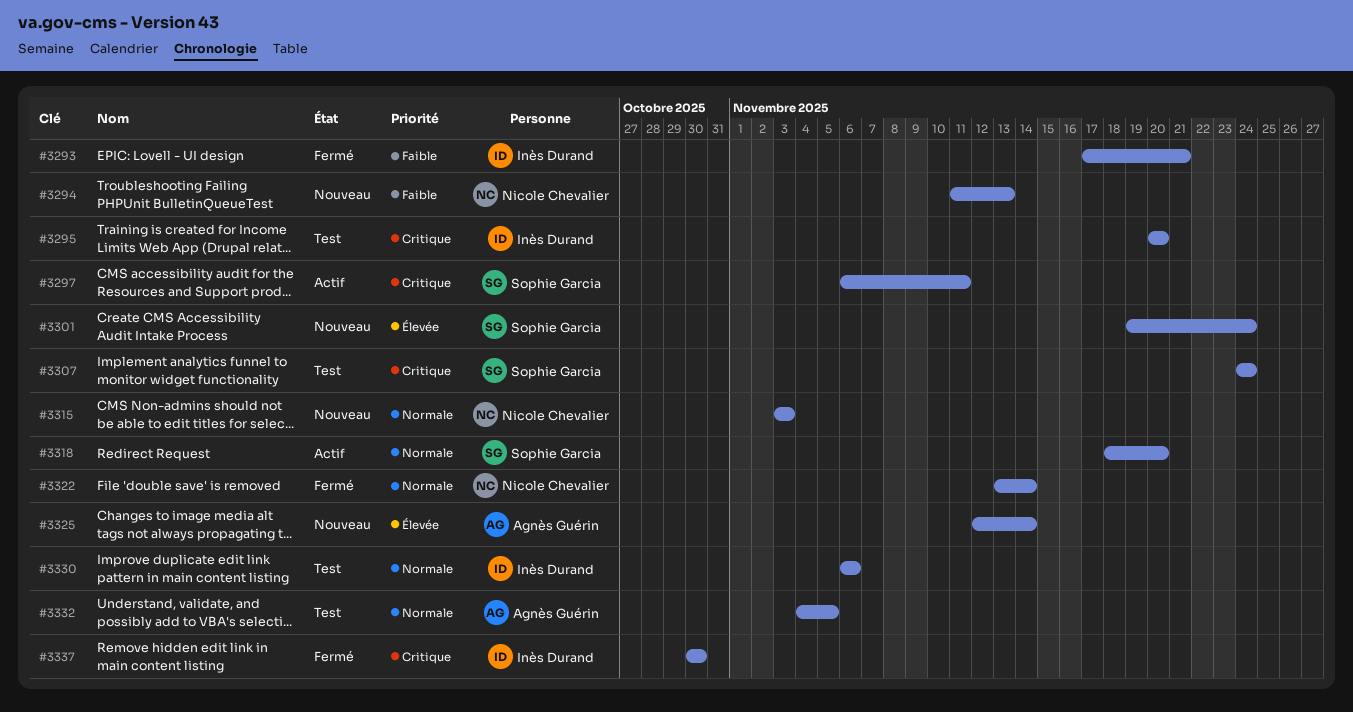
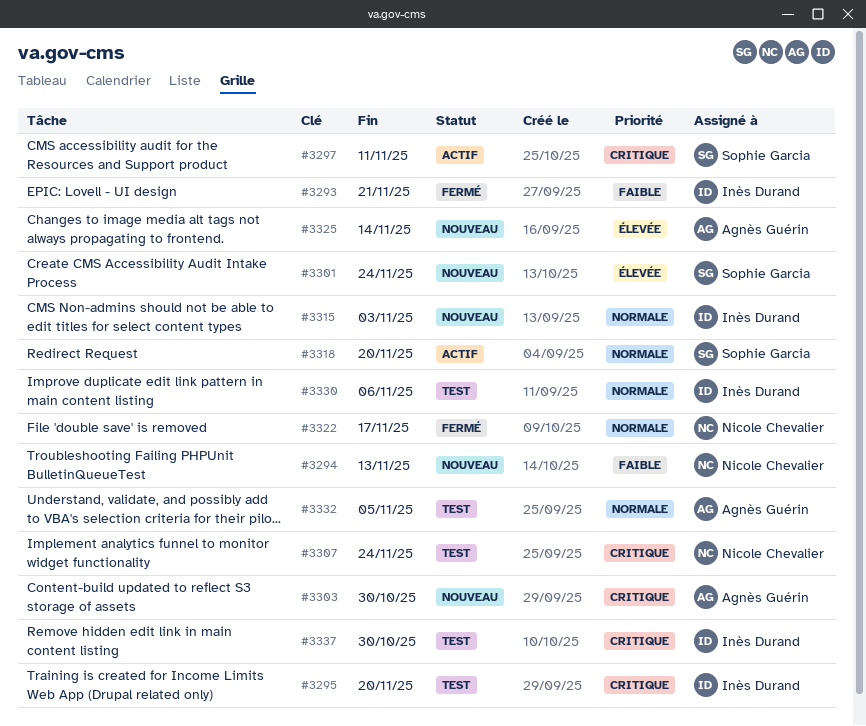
#3303: none -> present
#3307, owner: Sophie Garcia -> Nicole Chevalier
#3315, owner: Nicole Chevalier -> Inès Durand
#3322, due: Nov 14 -> Nov 17
#3337, status: Fermé -> Test

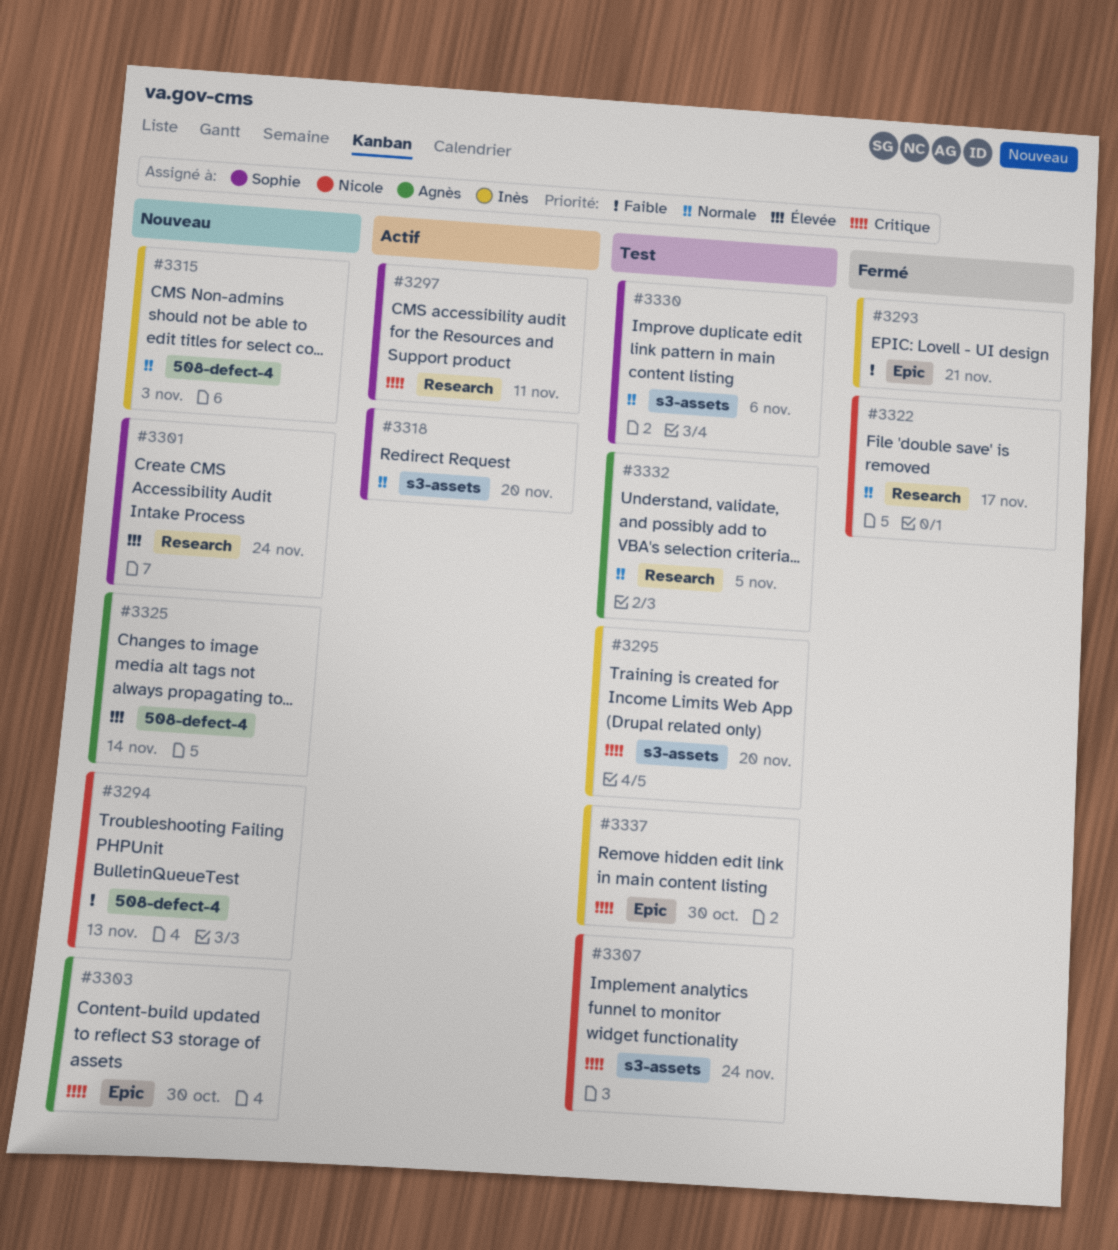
#3330, owner: Inès Durand -> Sophie Garcia

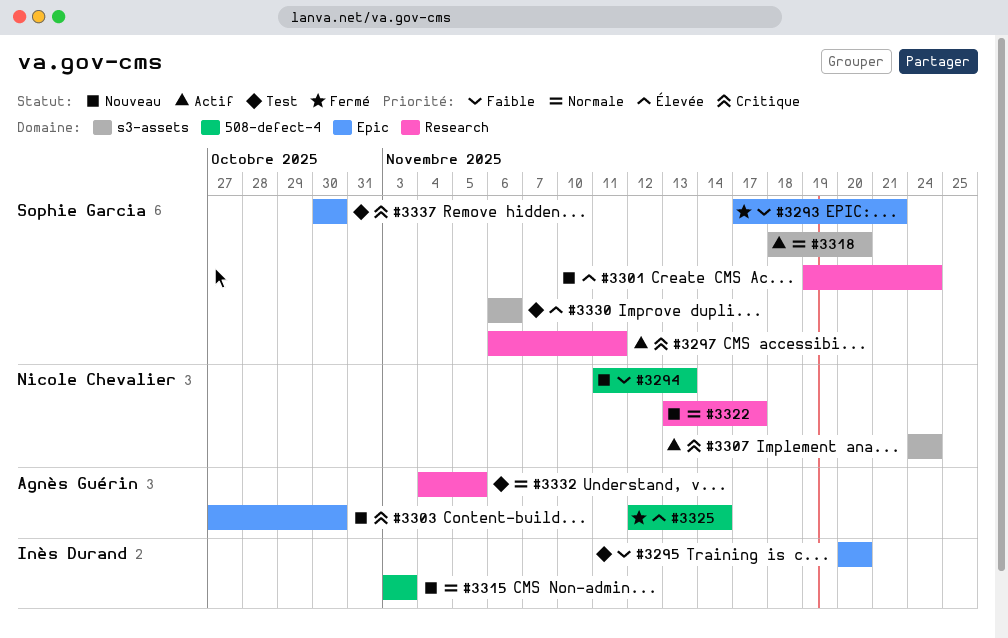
#3293, owner: Inès Durand -> Sophie Garcia
#3295, priority: Critique -> Faible
#3295, label: s3-assets -> Epic
#3307, status: Test -> Actif
#3322, status: Fermé -> Nouveau
#3325, status: Nouveau -> Fermé
#3330, priority: Normale -> Élevée
#3337, owner: Inès Durand -> Sophie Garcia

